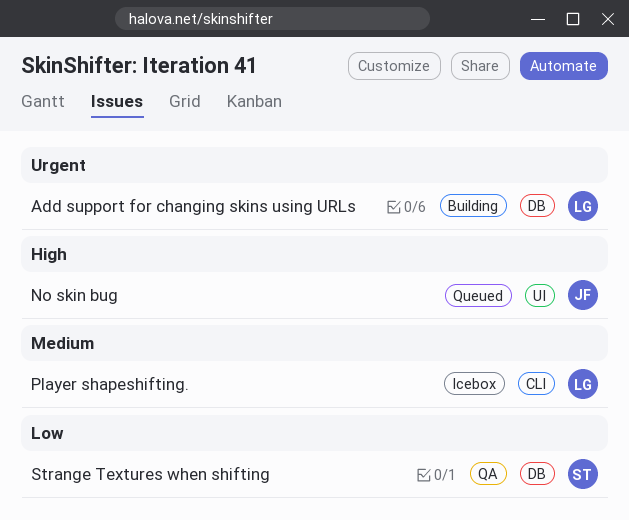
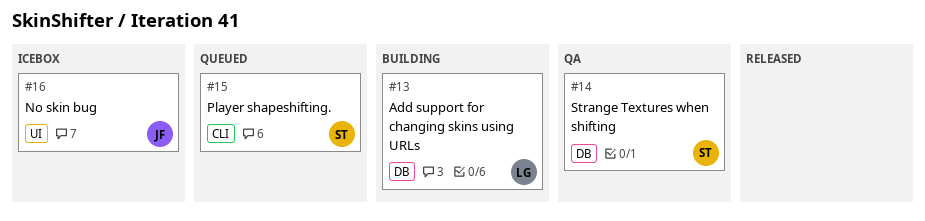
No skin bug, status: Queued -> Icebox
Player shapeshifting., status: Icebox -> Queued
Player shapeshifting., owner: LG -> ST

